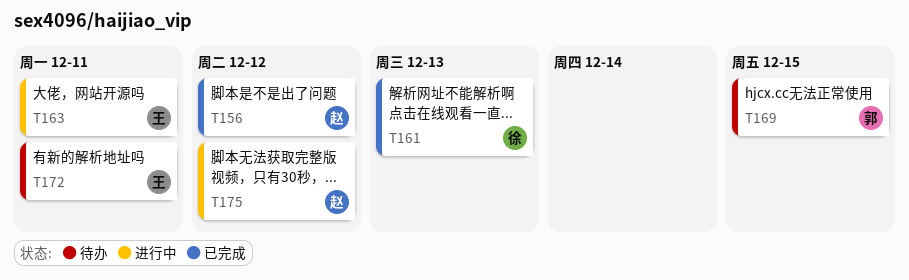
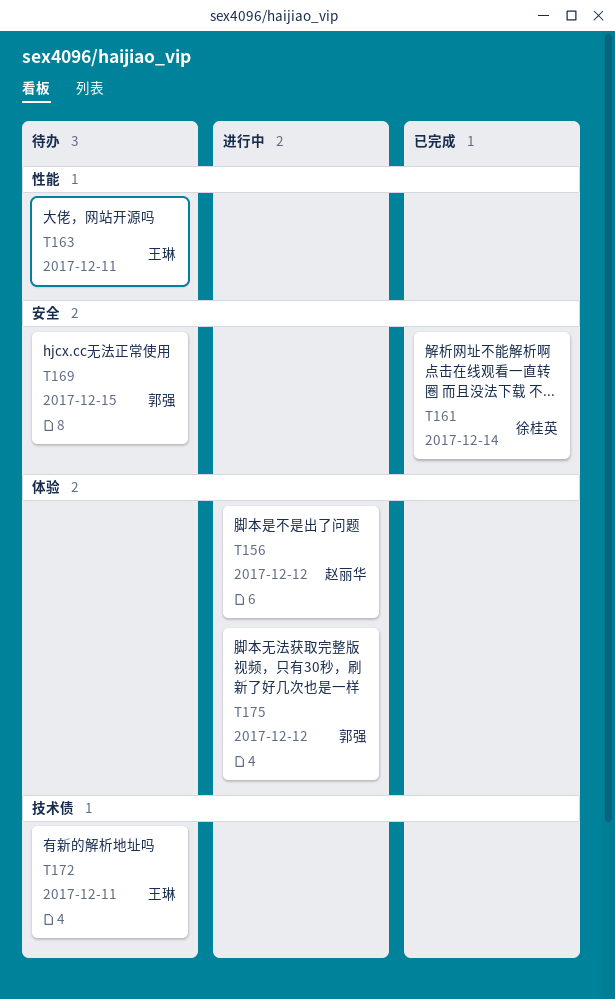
T156, status: 已完成 -> 进行中
T161, due: Dec 13 -> Dec 14
T163, status: 进行中 -> 待办
T175, owner: 赵丽华 -> 郭强

